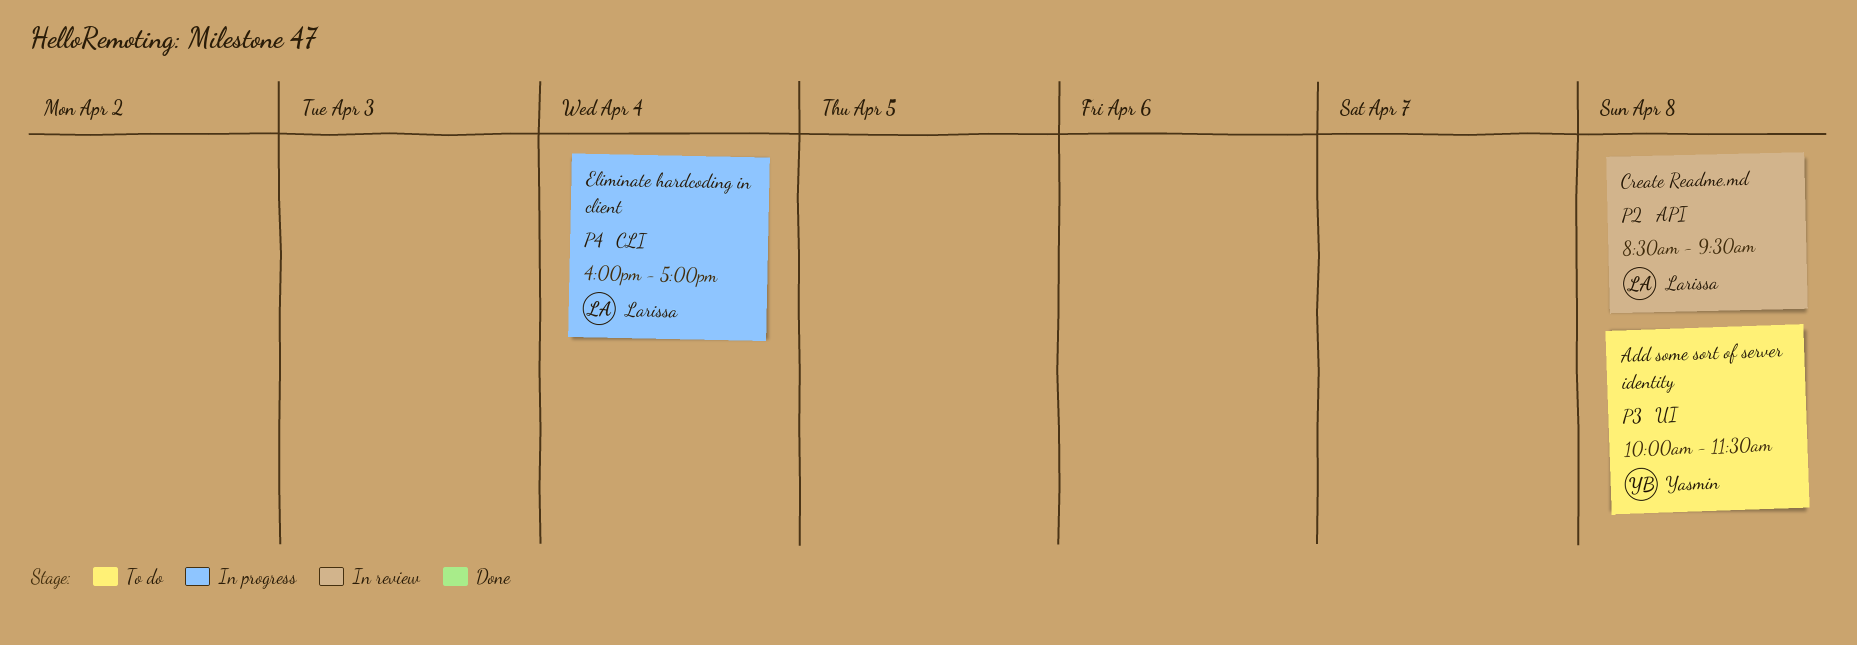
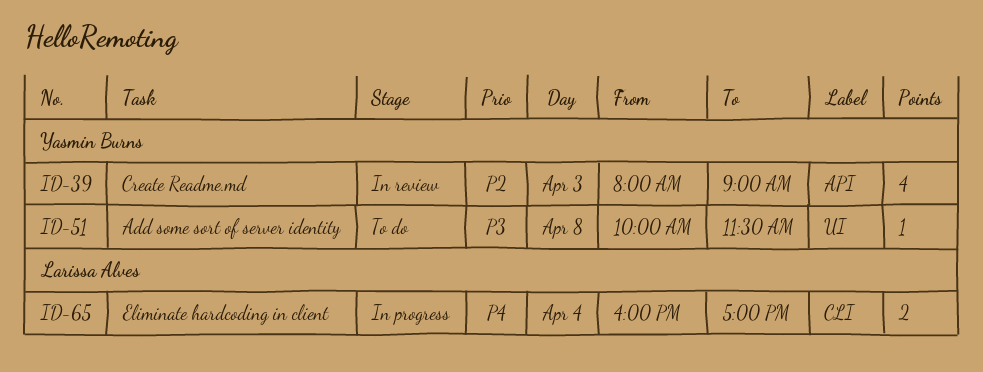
Create Readme.md, owner: Larissa Alves -> Yasmin Burns
Create Readme.md, day: Apr 8 -> Apr 3
Create Readme.md, begins: 08:30 -> 08:00
Create Readme.md, ends: 09:30 -> 09:00

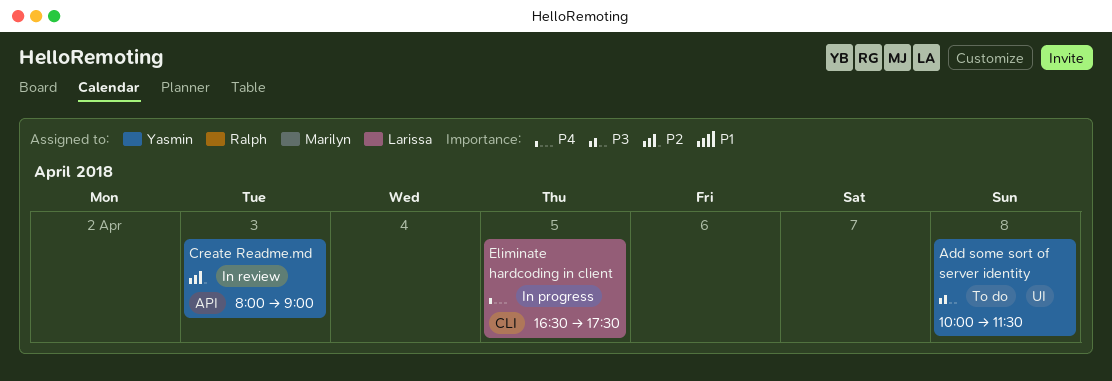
Eliminate hardcoding in client, day: Apr 4 -> Apr 5
Eliminate hardcoding in client, begins: 16:00 -> 16:30
Eliminate hardcoding in client, ends: 17:00 -> 17:30

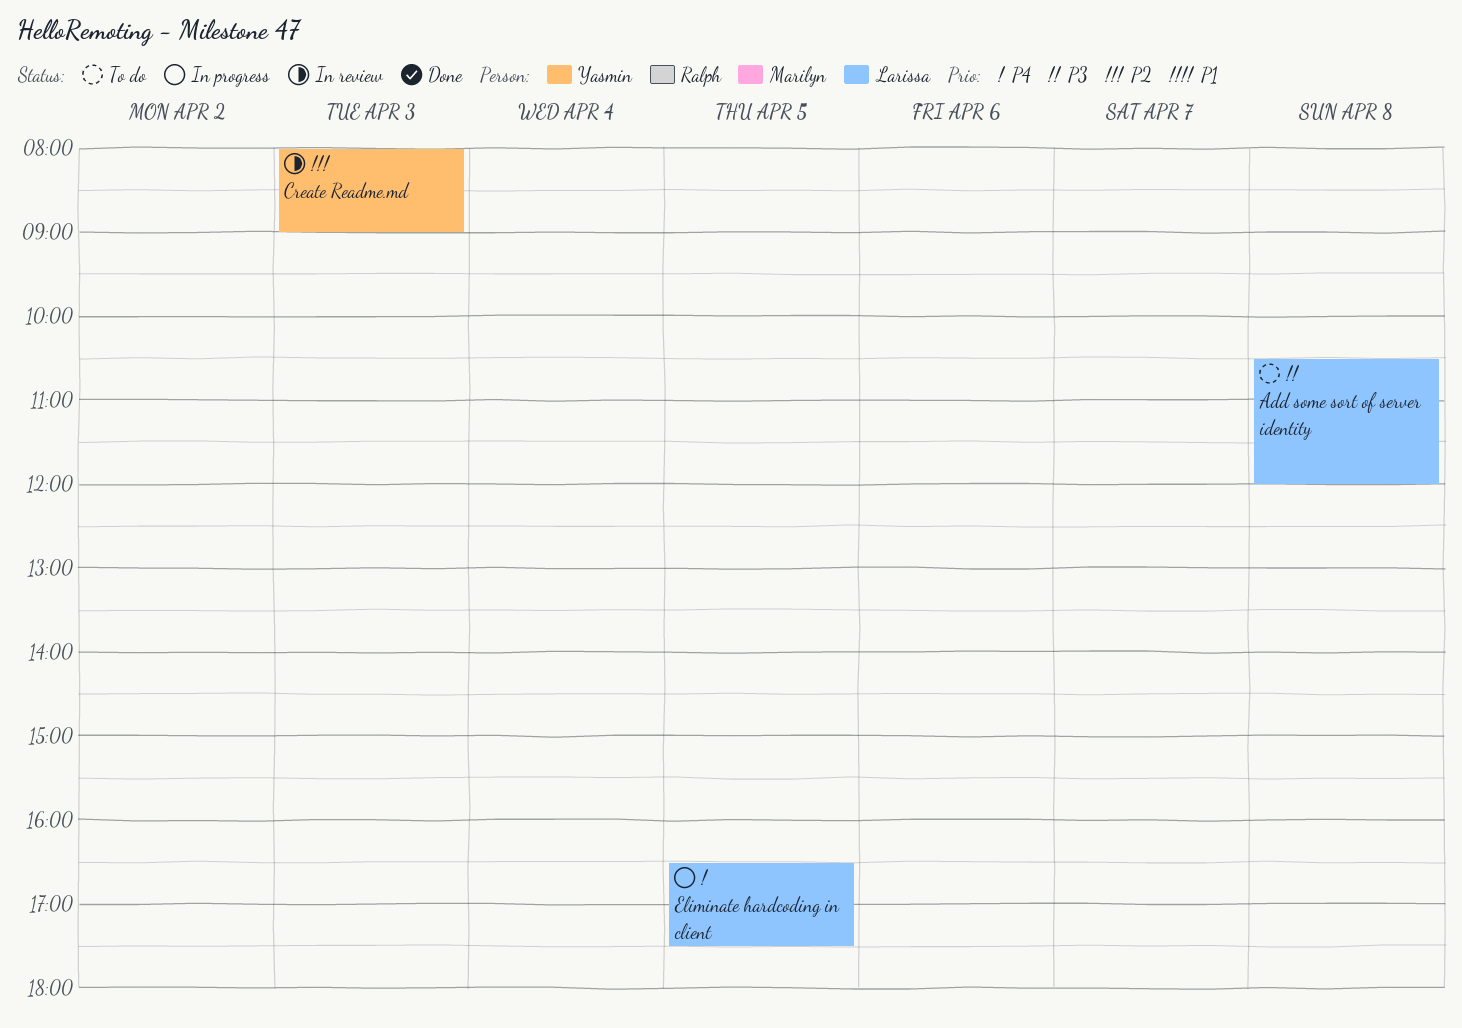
Add some sort of server identity, owner: Yasmin -> Larissa
Add some sort of server identity, begins: 10:00 -> 10:30
Add some sort of server identity, ends: 11:30 -> 12:00

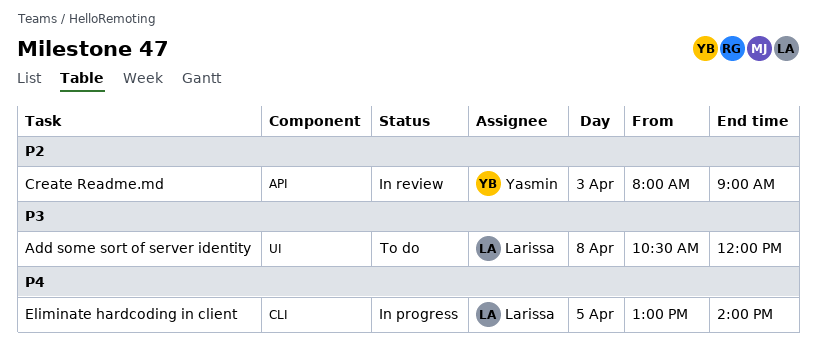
Eliminate hardcoding in client, begins: 16:30 -> 13:00
Eliminate hardcoding in client, ends: 17:30 -> 14:00

